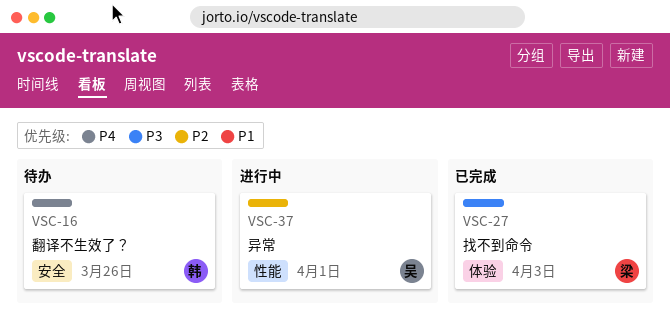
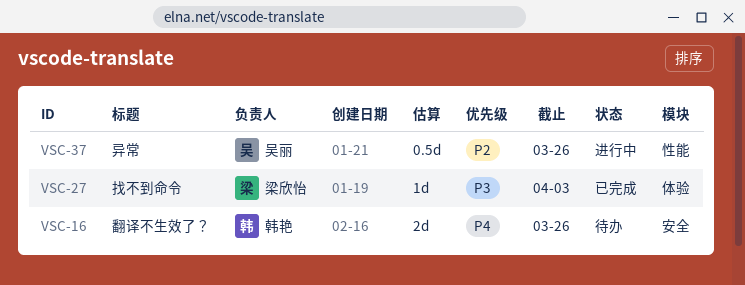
VSC-37, due: Apr 1 -> Mar 26

